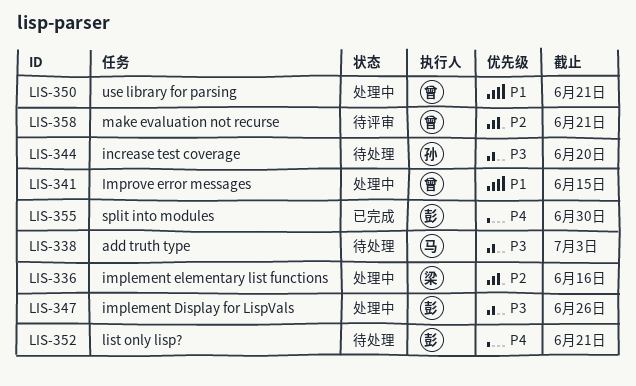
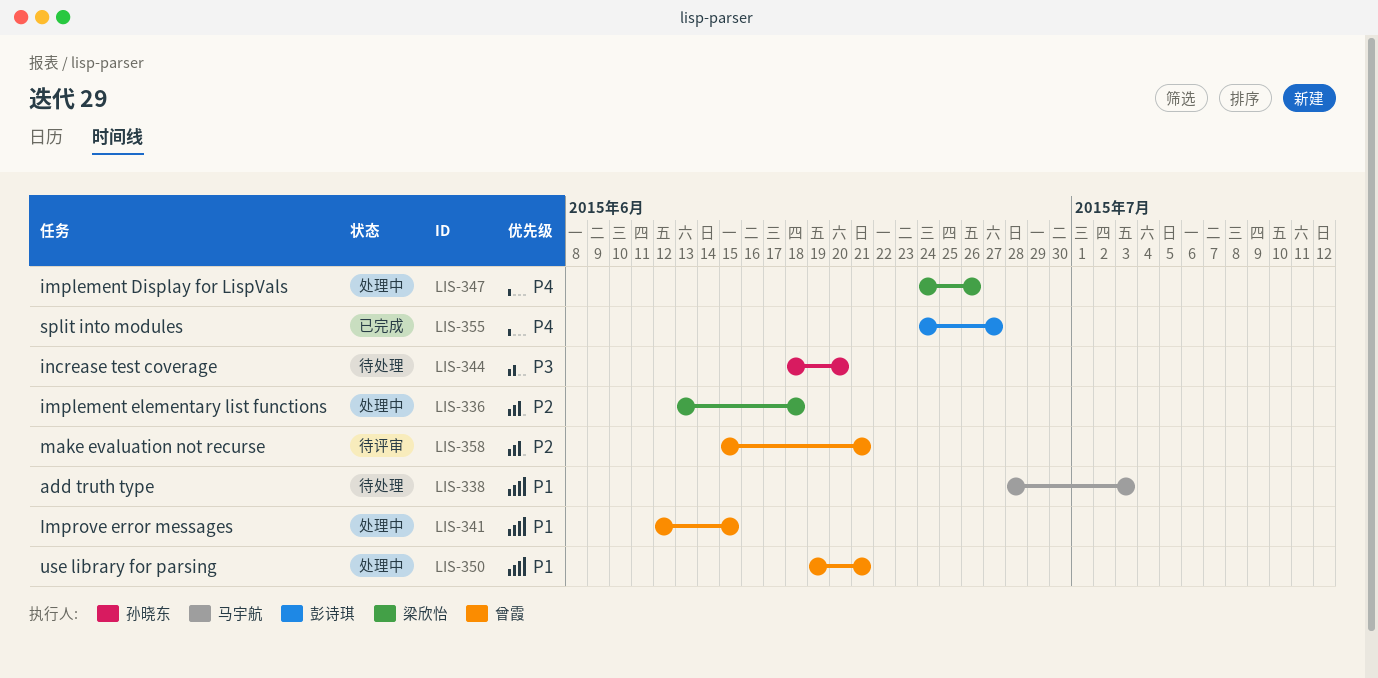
LIS-336, due: Jun 16 -> Jun 18
LIS-338, priority: P3 -> P1
LIS-347, owner: 彭诗琪 -> 梁欣怡
LIS-347, priority: P3 -> P4
LIS-352: present -> none
LIS-355, due: Jun 30 -> Jun 27

